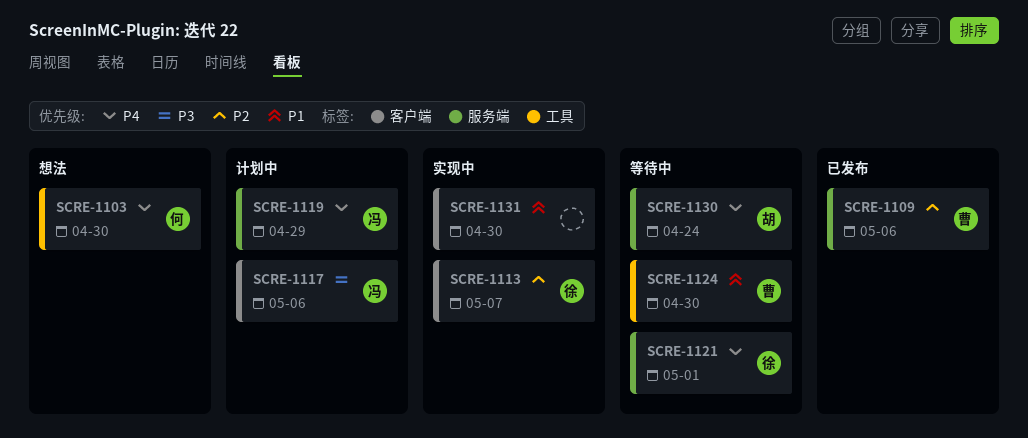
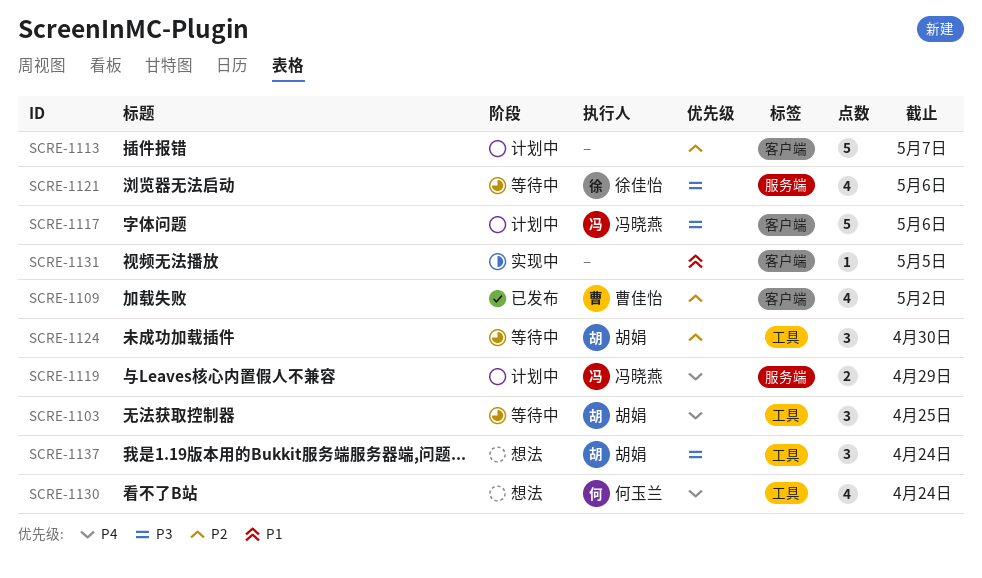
SCRE-1103, status: 想法 -> 等待中
SCRE-1103, owner: 何玉兰 -> 胡娟
SCRE-1103, due: Apr 30 -> Apr 25
SCRE-1109, label: 服务端 -> 客户端
SCRE-1109, due: May 6 -> May 2
SCRE-1113, status: 实现中 -> 计划中
SCRE-1113, owner: 徐佳怡 -> none
SCRE-1121, priority: P4 -> P3
SCRE-1121, due: May 1 -> May 6
SCRE-1124, owner: 曹佳怡 -> 胡娟
SCRE-1124, priority: P1 -> P2
SCRE-1130, status: 等待中 -> 想法
SCRE-1130, owner: 胡娟 -> 何玉兰
SCRE-1130, label: 服务端 -> 工具
SCRE-1131, due: Apr 30 -> May 5
SCRE-1137: none -> present

